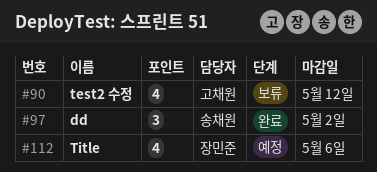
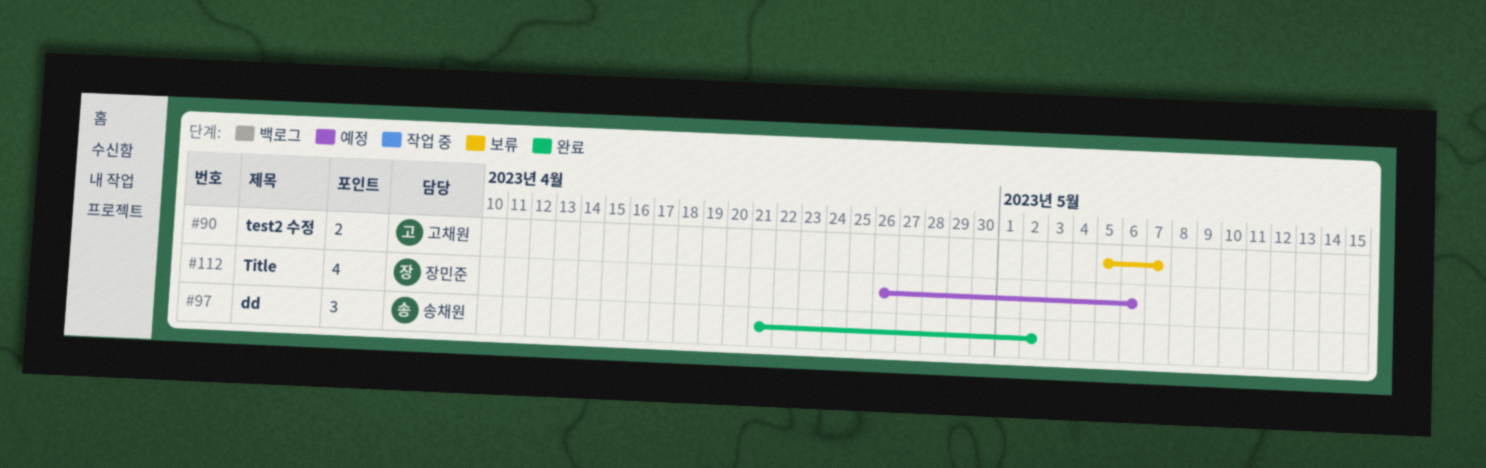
#90, estimate: 4 -> 2
#90, due: May 12 -> May 7

